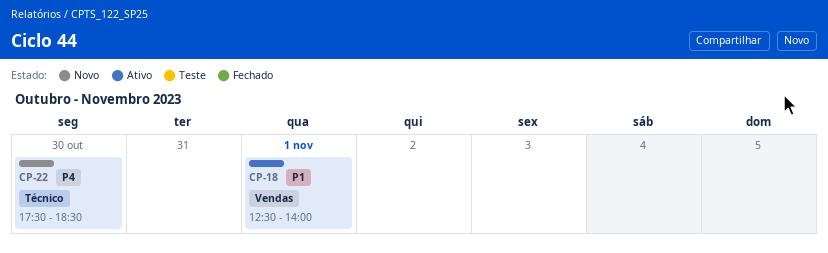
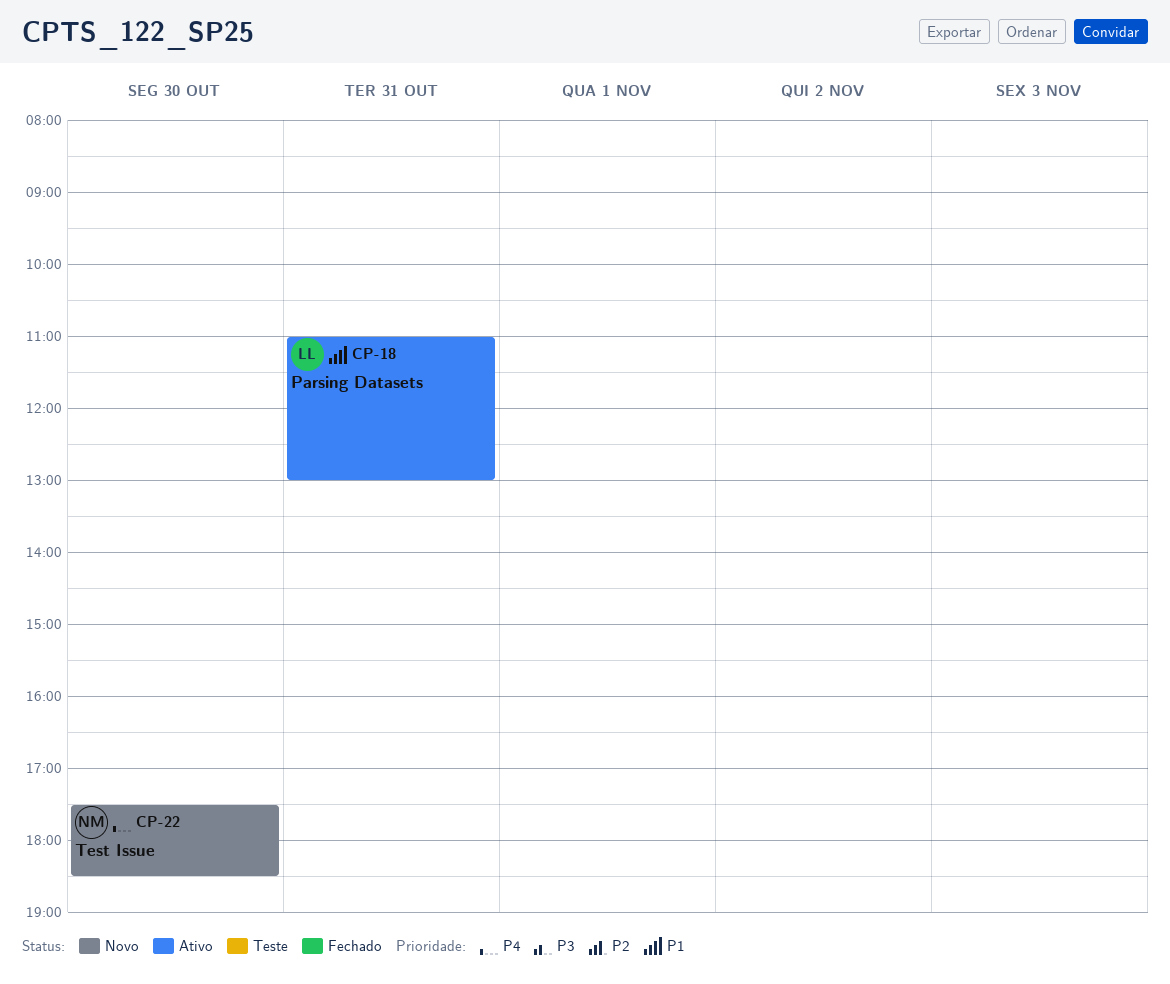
CP-18, day: Nov 1 -> Oct 31
CP-18, begins: 12:30 -> 11:00
CP-18, ends: 14:00 -> 13:00

